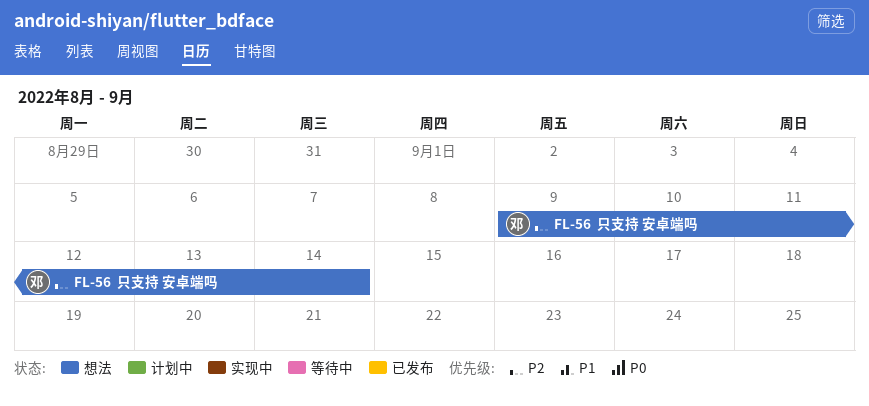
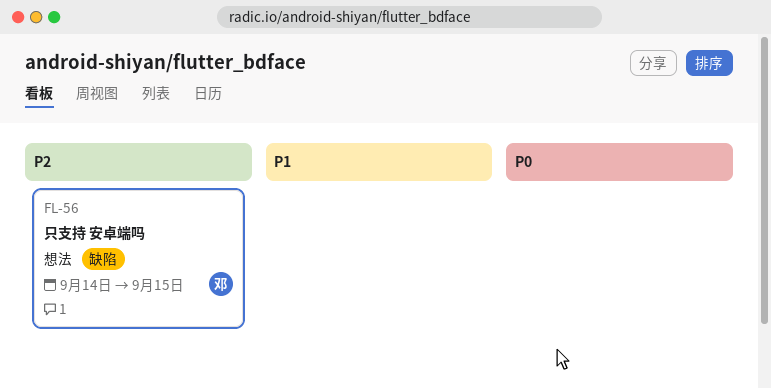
FL-56, start: Sep 9 -> Sep 14
FL-56, due: Sep 14 -> Sep 15

